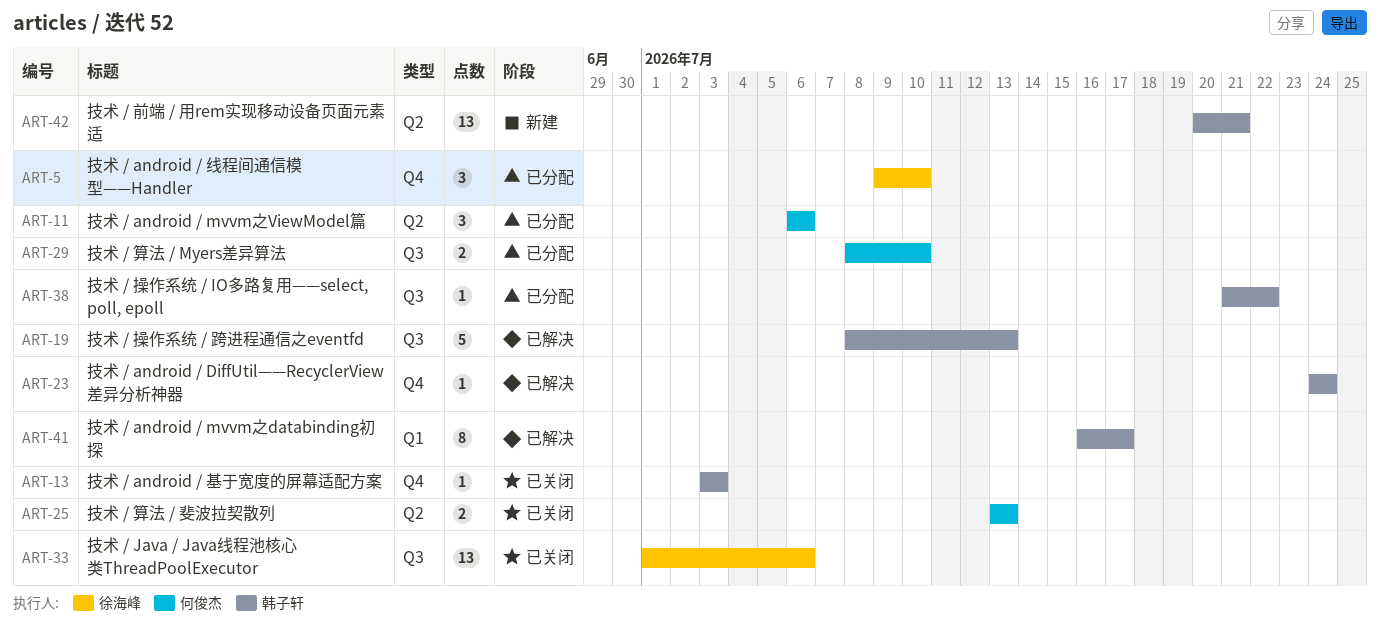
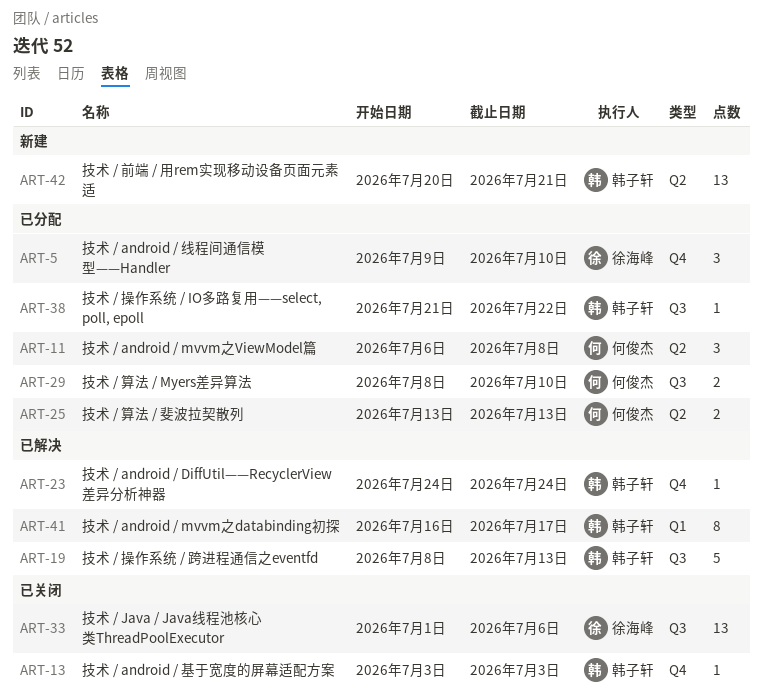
ART-11, due: Jul 6 -> Jul 8
ART-25, status: 已关闭 -> 已分配

